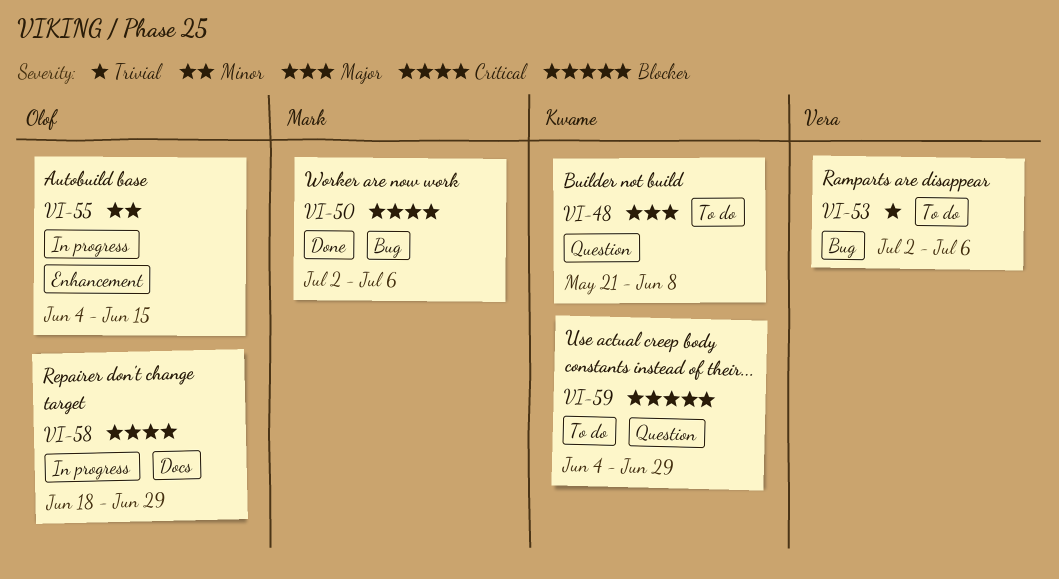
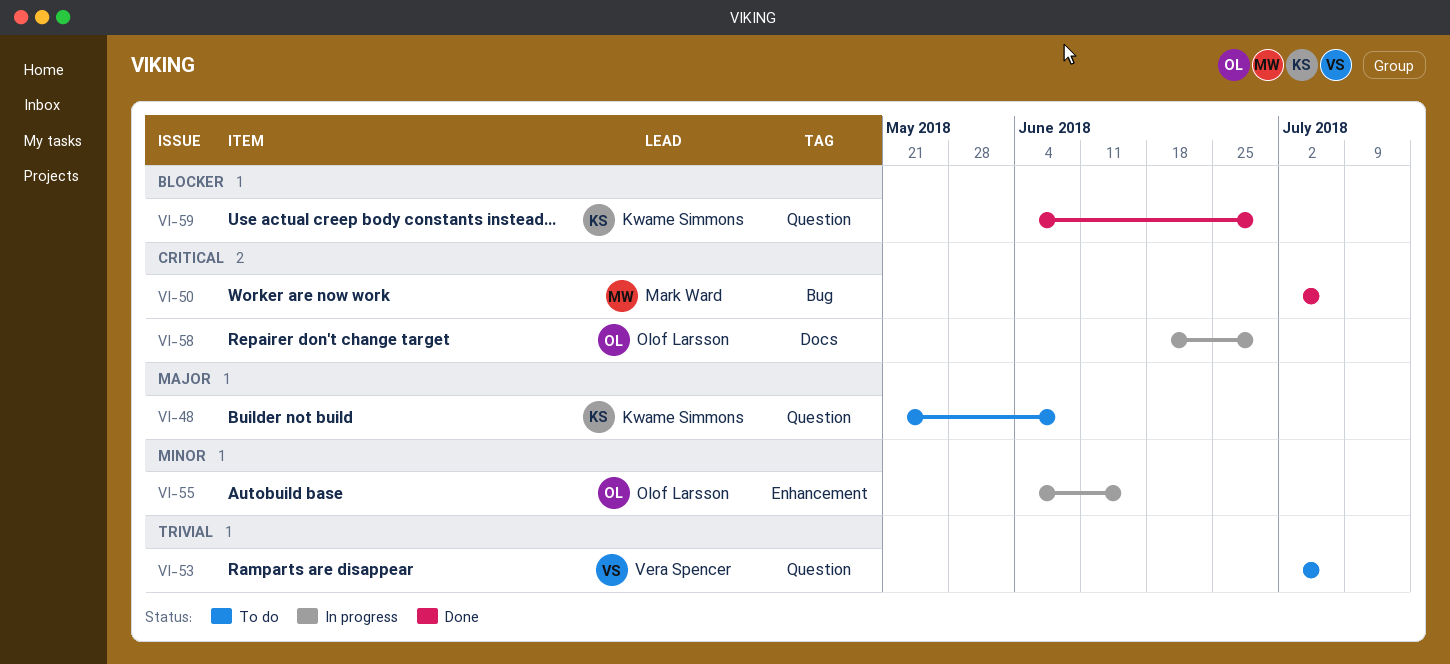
VI-53, label: Bug -> Question
VI-59, status: To do -> Done

